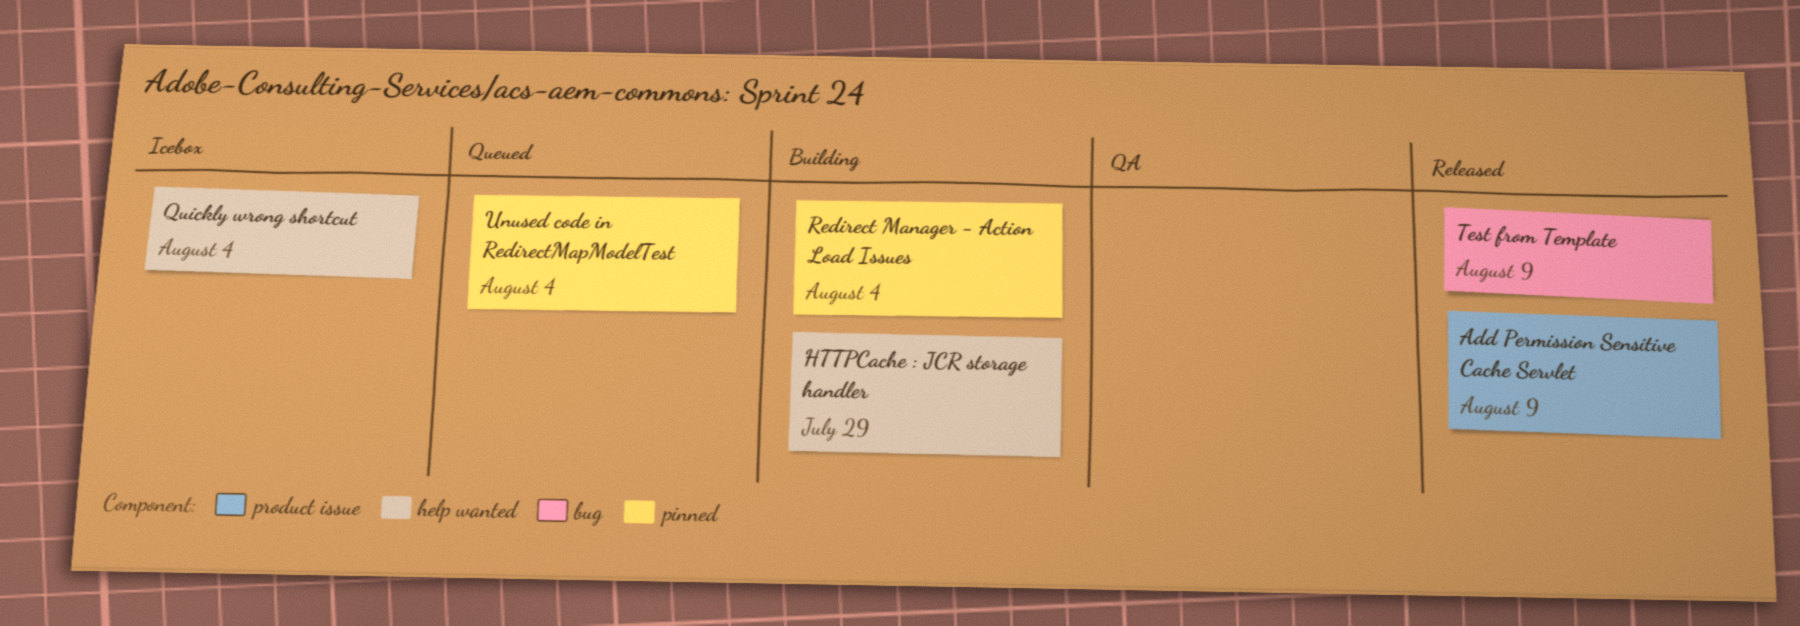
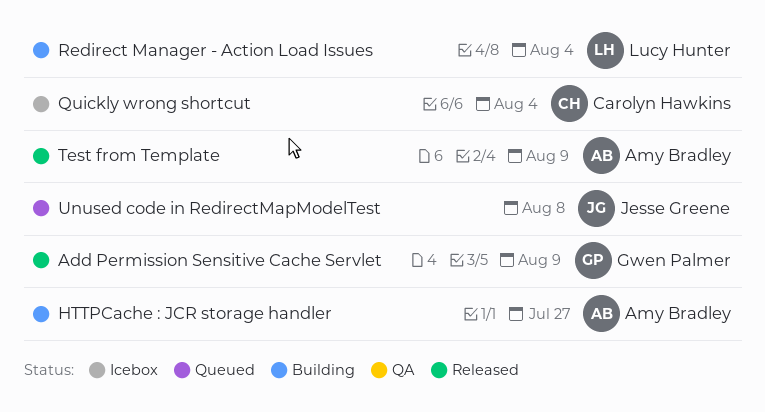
HTTPCache : JCR storage handler, due: Jul 29 -> Jul 27
Unused code in RedirectMapModelTest, due: Aug 4 -> Aug 8

